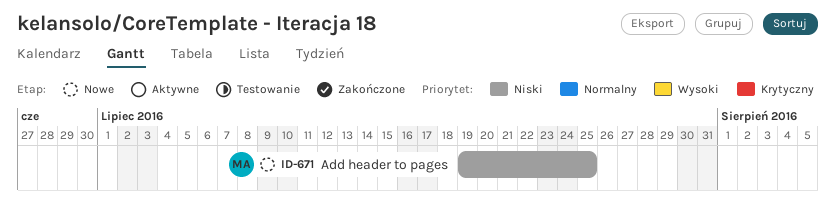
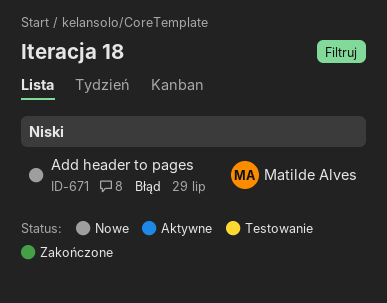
ID-671, due: Jul 25 -> Jul 29

